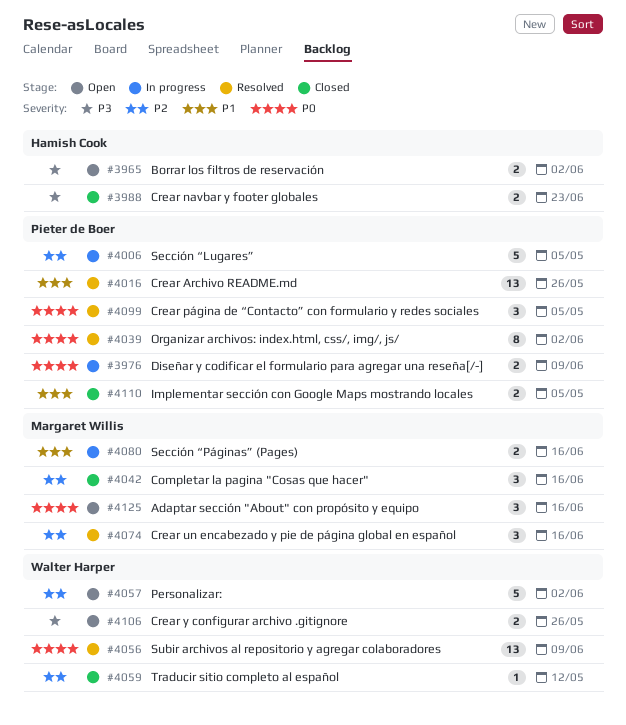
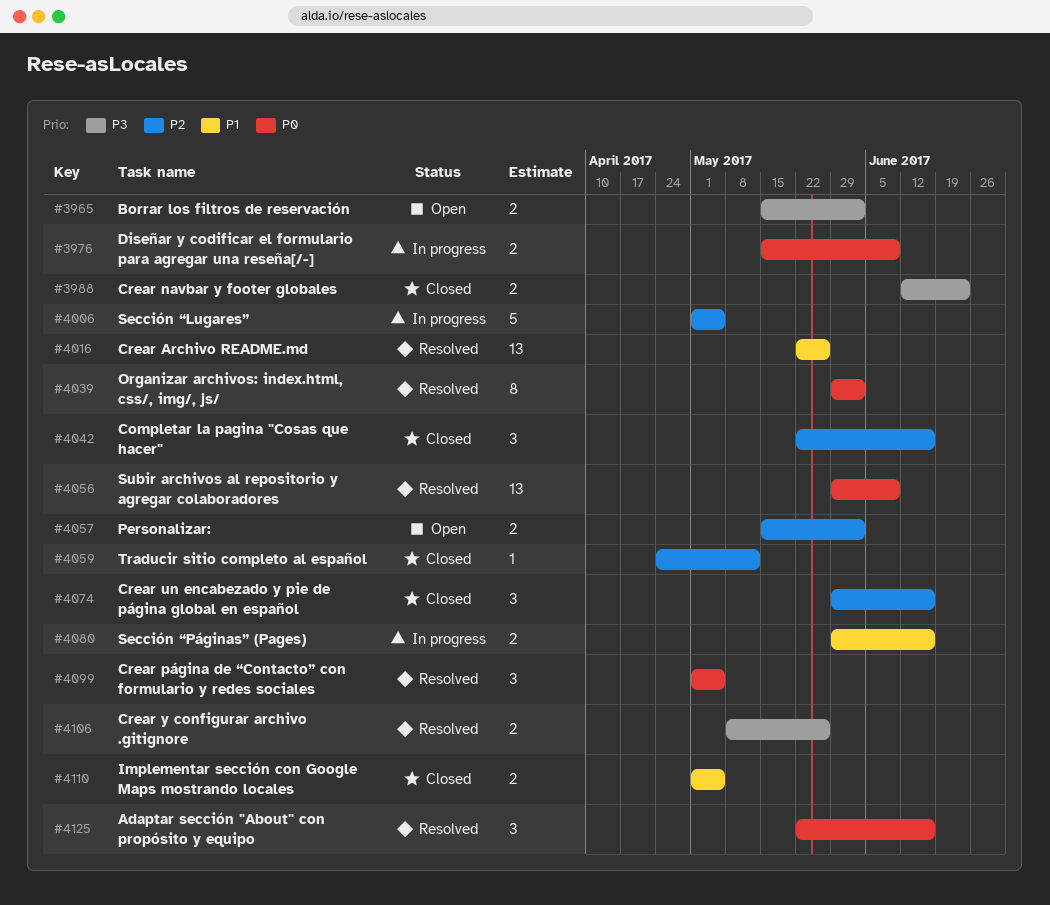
#4057, estimate: 5 -> 2
#4074, status: Resolved -> Closed
#4106, status: Open -> Resolved
#4125, status: Open -> Resolved

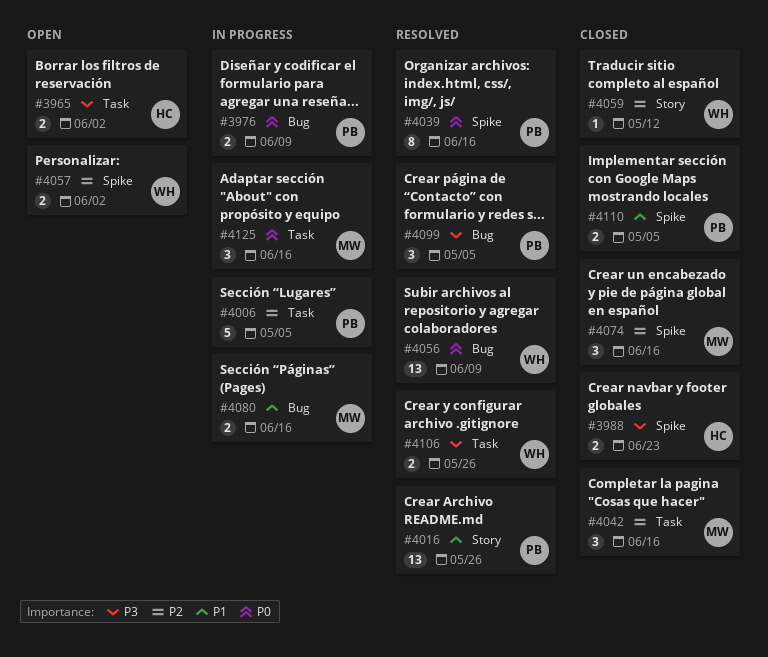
#4039, due: Jun 2 -> Jun 16
#4099, priority: P0 -> P3
#4125, status: Resolved -> In progress

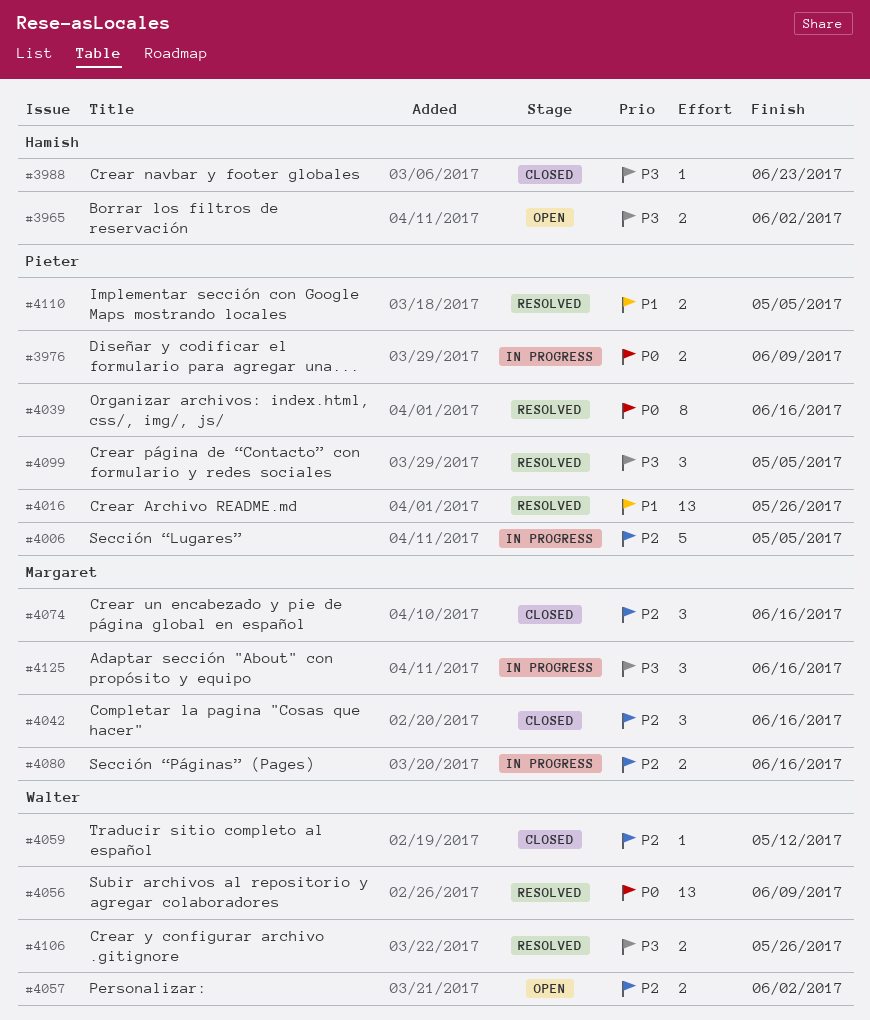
#3988, estimate: 2 -> 1
#4080, priority: P1 -> P2
#4110, status: Closed -> Resolved
#4125, priority: P0 -> P3

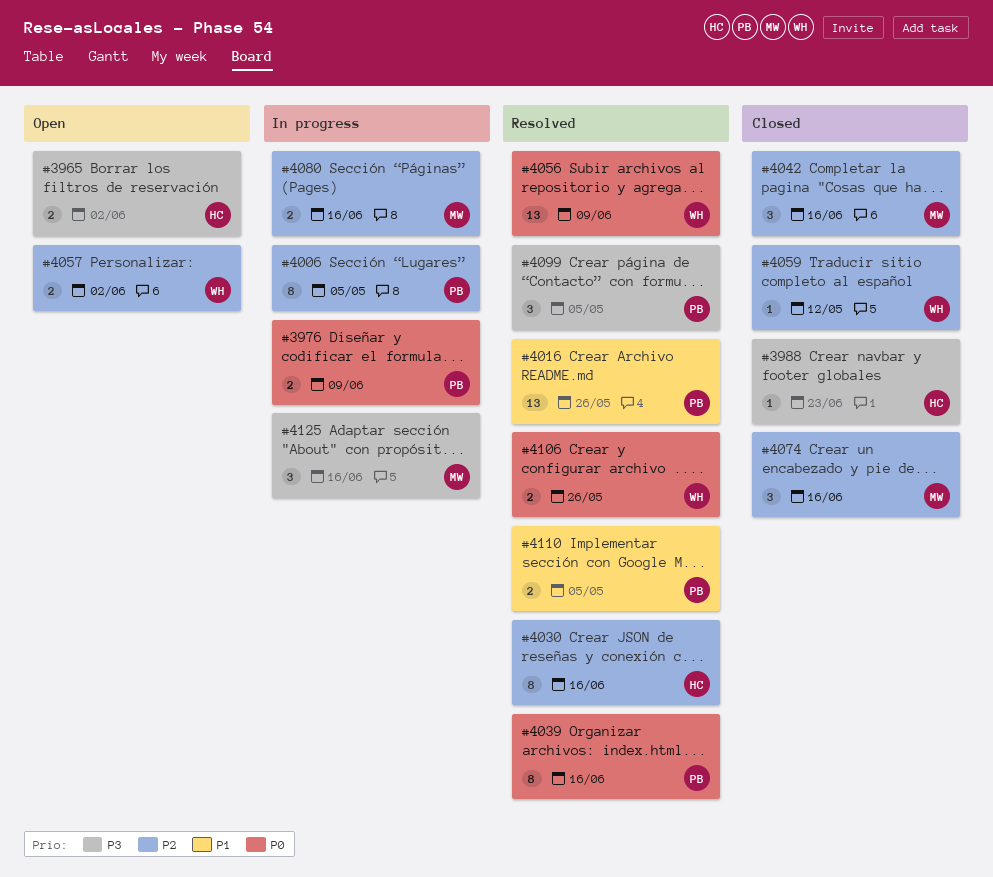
#4006, estimate: 5 -> 8
#4030: none -> present
#4106, priority: P3 -> P0

